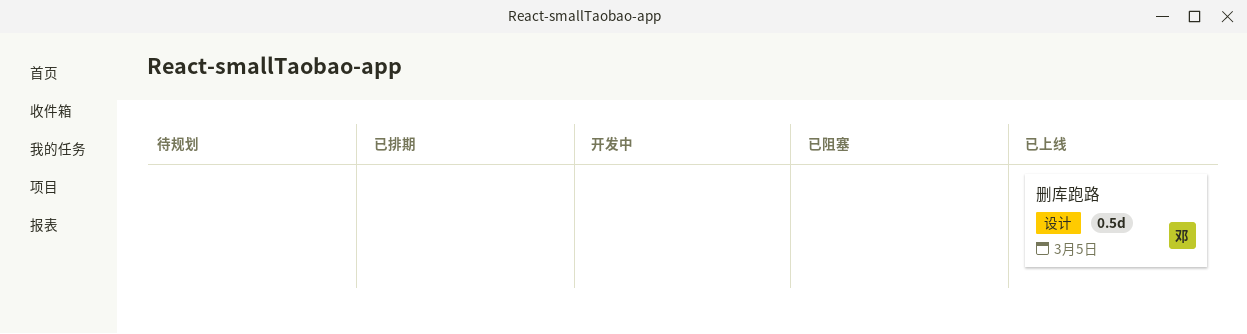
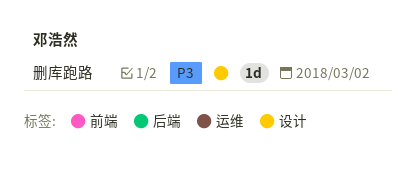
删库跑路, estimate: 0.5d -> 1d
删库跑路, due: Mar 5 -> Mar 2

